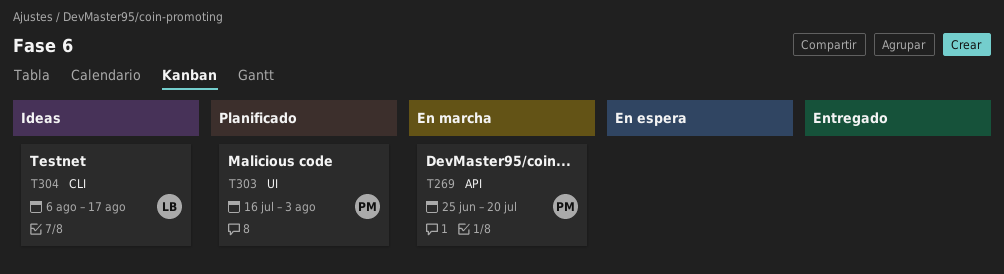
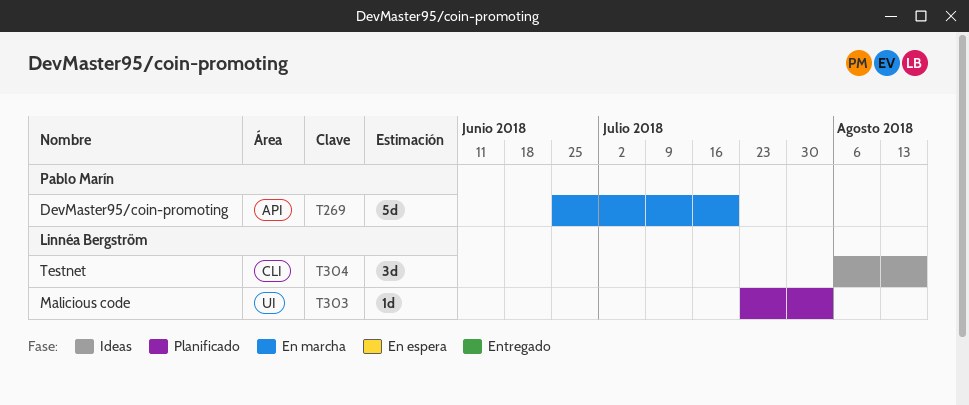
T303, owner: Pablo Marín -> Linnéa Bergström
T303, start: Jul 16 -> Jul 23

